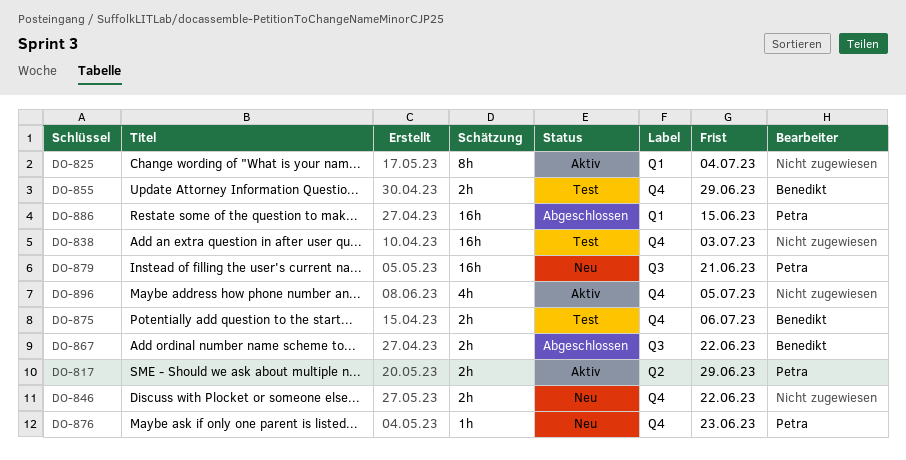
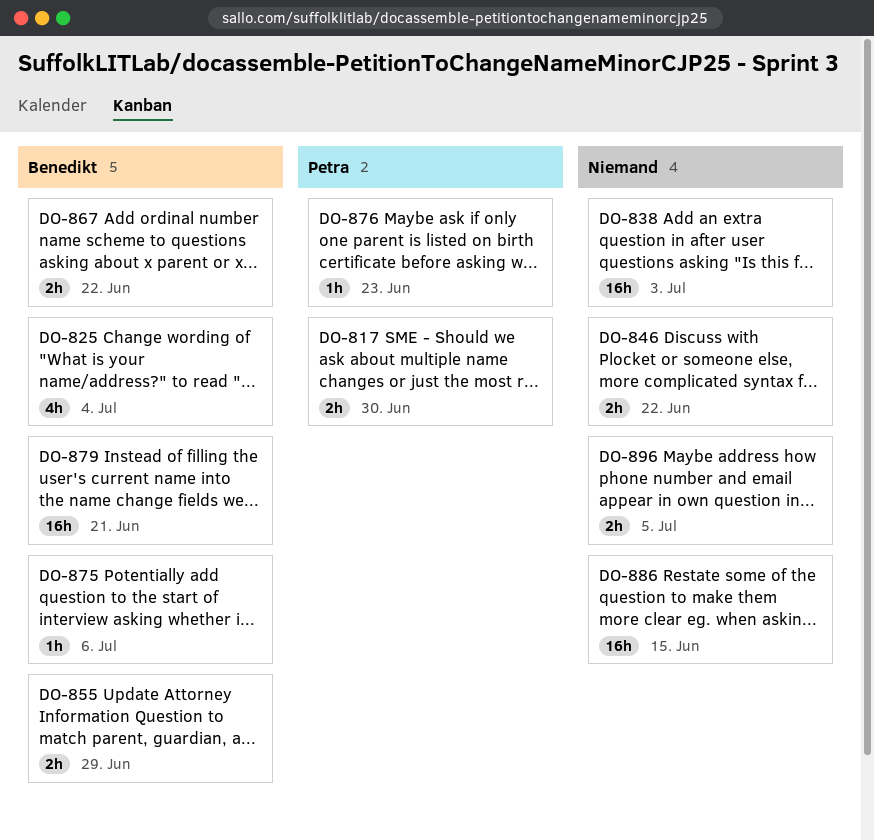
DO-817, due: Jun 29 -> Jun 30
DO-825, owner: none -> Benedikt
DO-825, estimate: 8h -> 4h
DO-875, estimate: 2h -> 1h
DO-879, owner: Petra -> Benedikt
DO-886, owner: Petra -> none
DO-896, estimate: 4h -> 2h

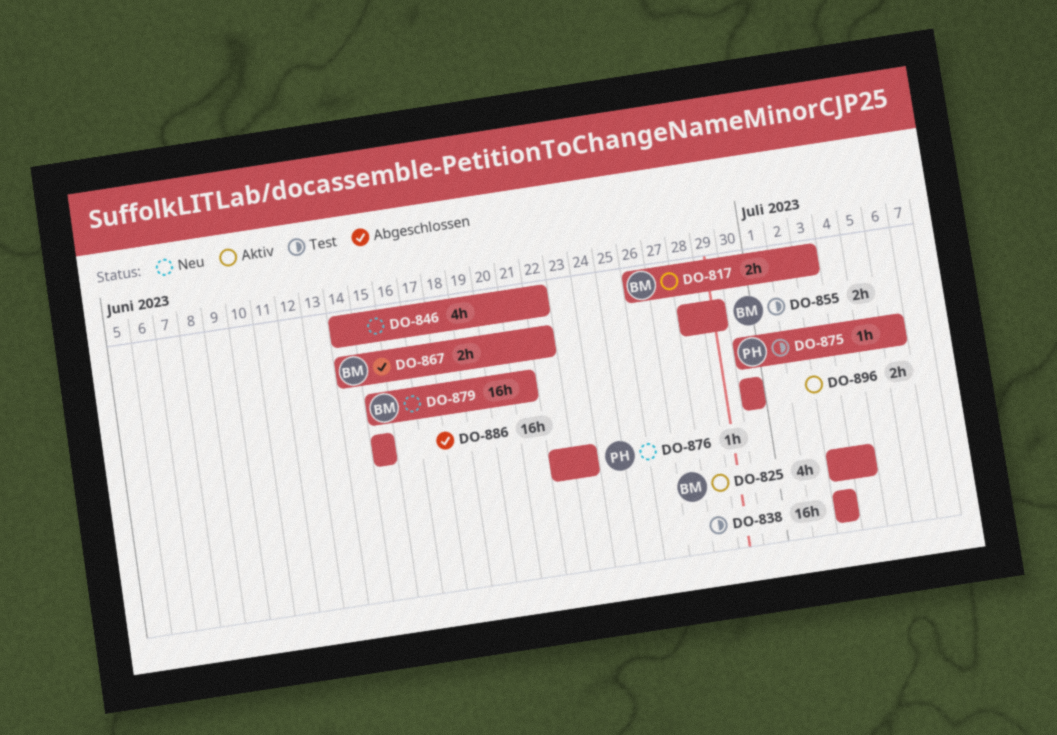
DO-817, owner: Petra -> Benedikt
DO-817, due: Jun 30 -> Jul 3
DO-846, estimate: 2h -> 4h
DO-875, owner: Benedikt -> Petra
DO-896, due: Jul 5 -> Jun 30

